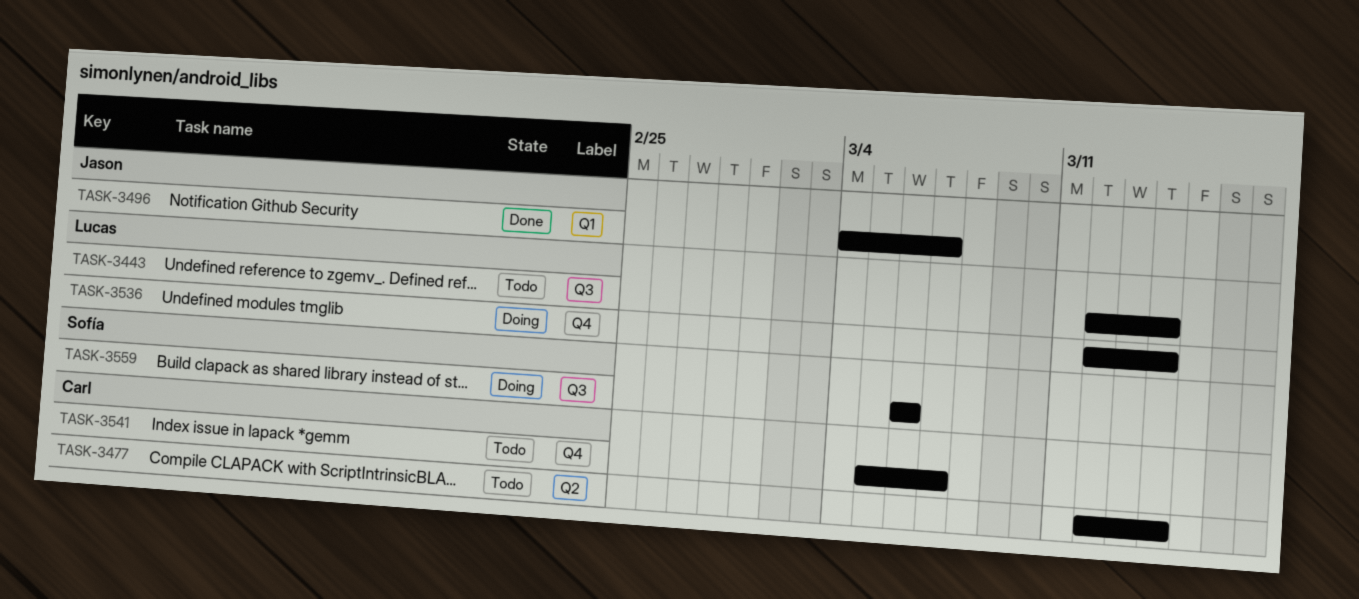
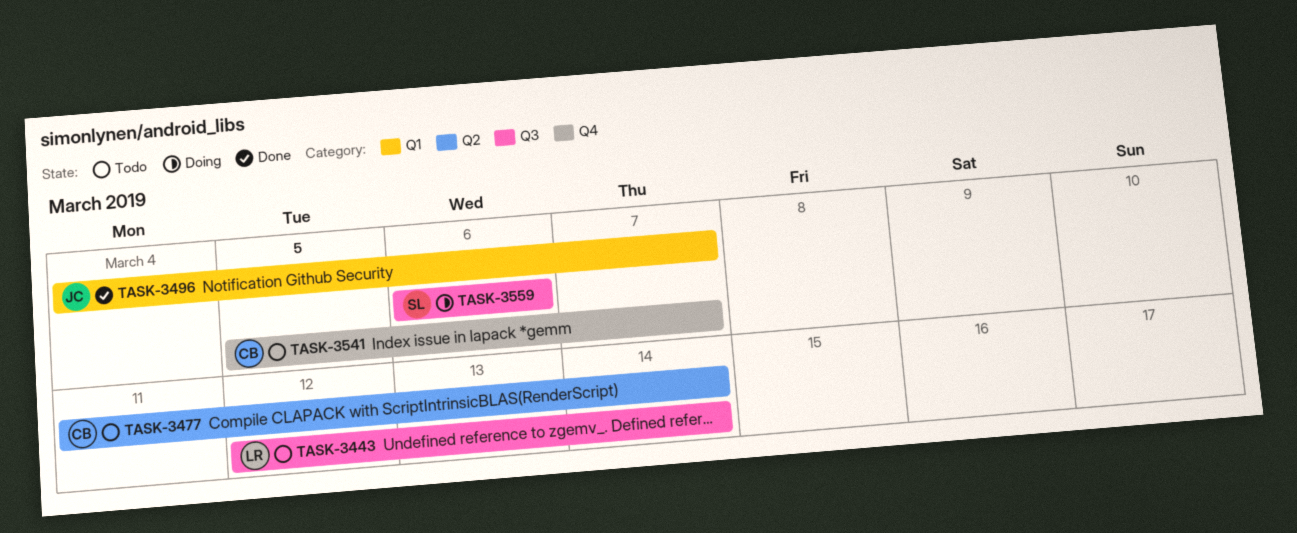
TASK-3477, start: Mar 12 -> Mar 11
TASK-3536: present -> none

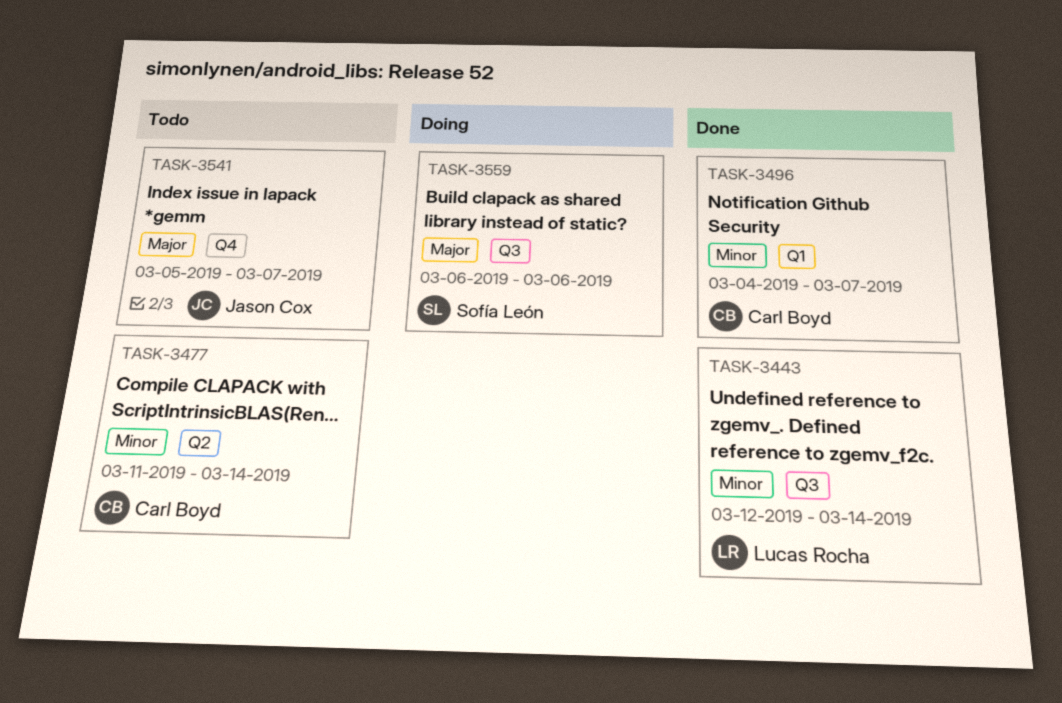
TASK-3443, status: Todo -> Done
TASK-3496, owner: Jason Cox -> Carl Boyd
TASK-3541, owner: Carl Boyd -> Jason Cox

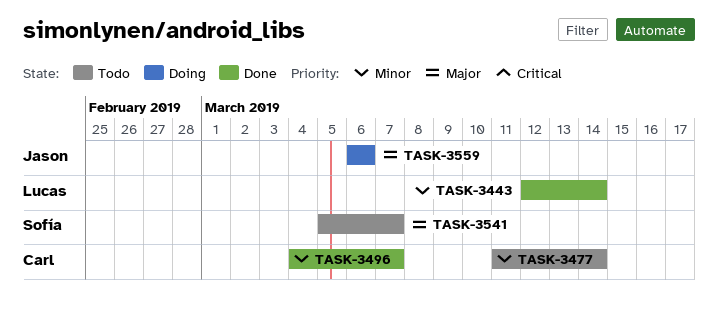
TASK-3541, owner: Jason Cox -> Sofía León
TASK-3559, owner: Sofía León -> Jason Cox

